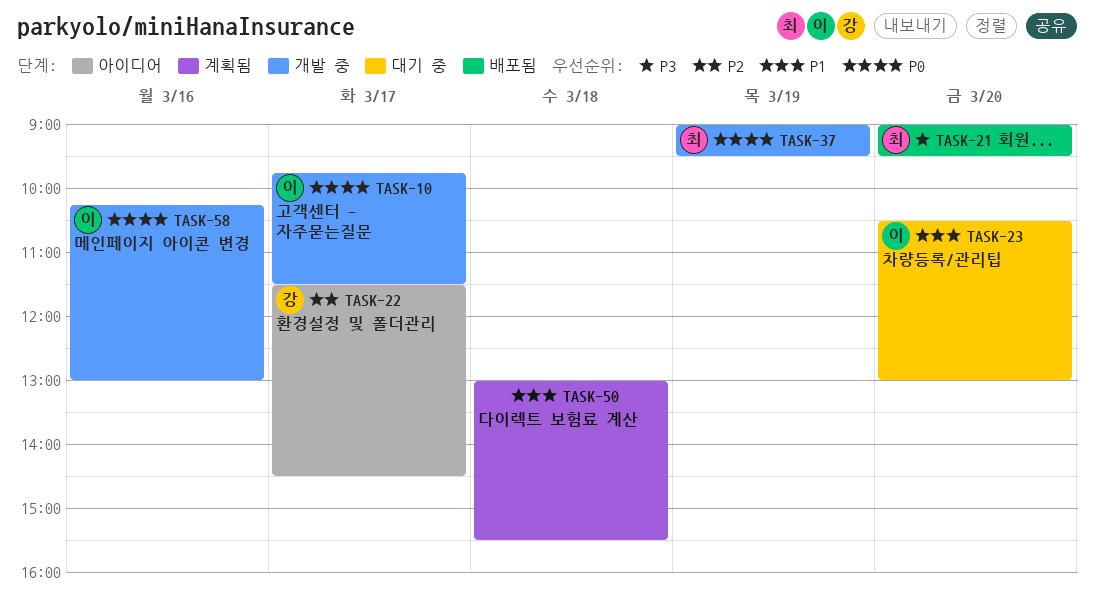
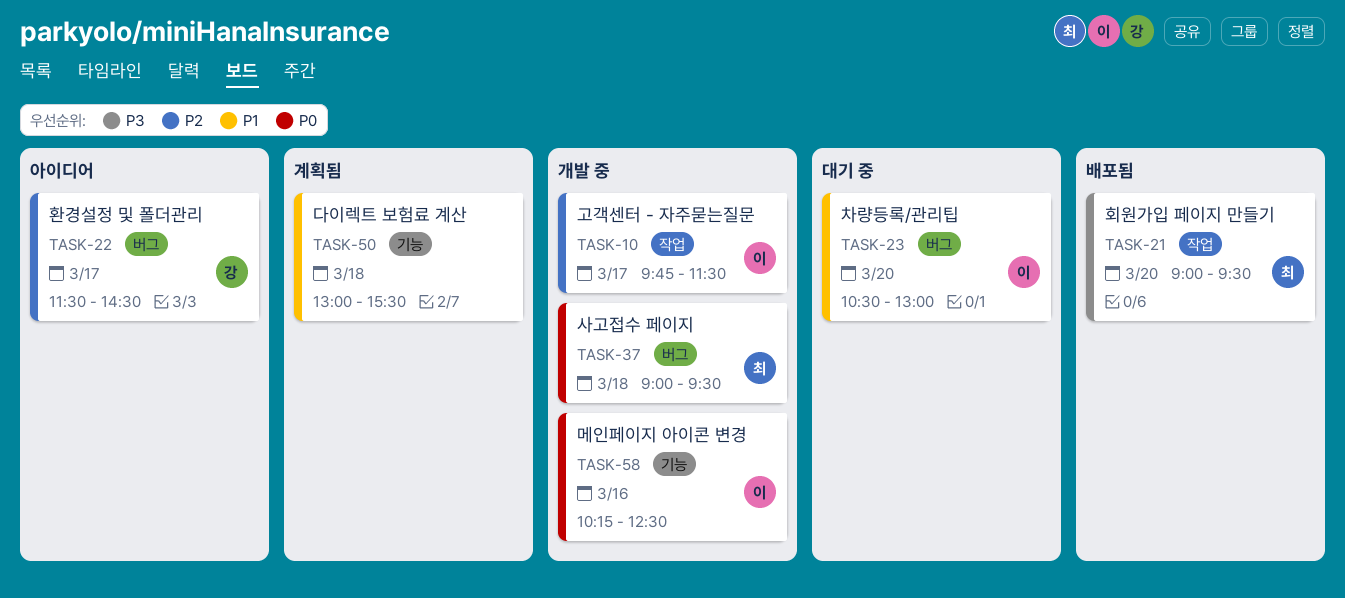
TASK-10, priority: P0 -> P2
TASK-37, day: Mar 19 -> Mar 18
TASK-58, ends: 13:00 -> 12:30

